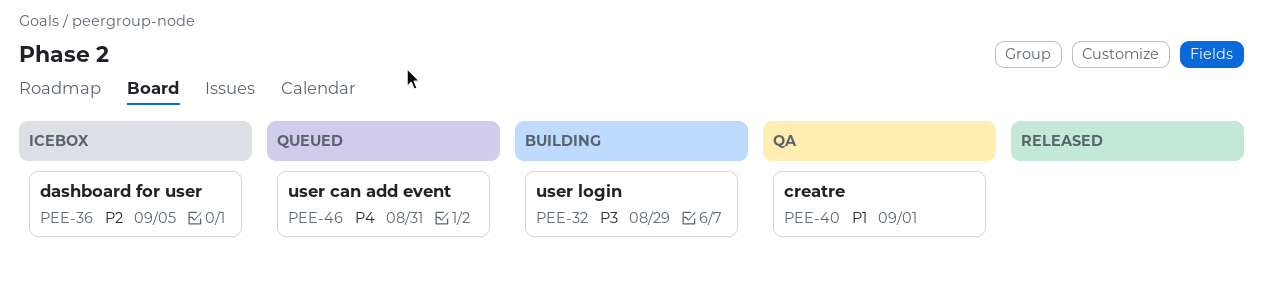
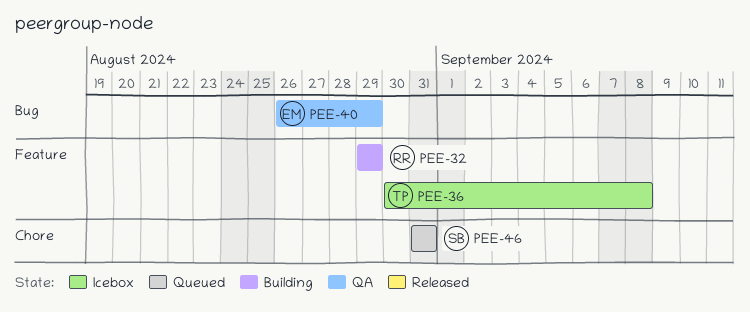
PEE-36, due: Sep 5 -> Sep 8
PEE-40, due: Sep 1 -> Aug 29

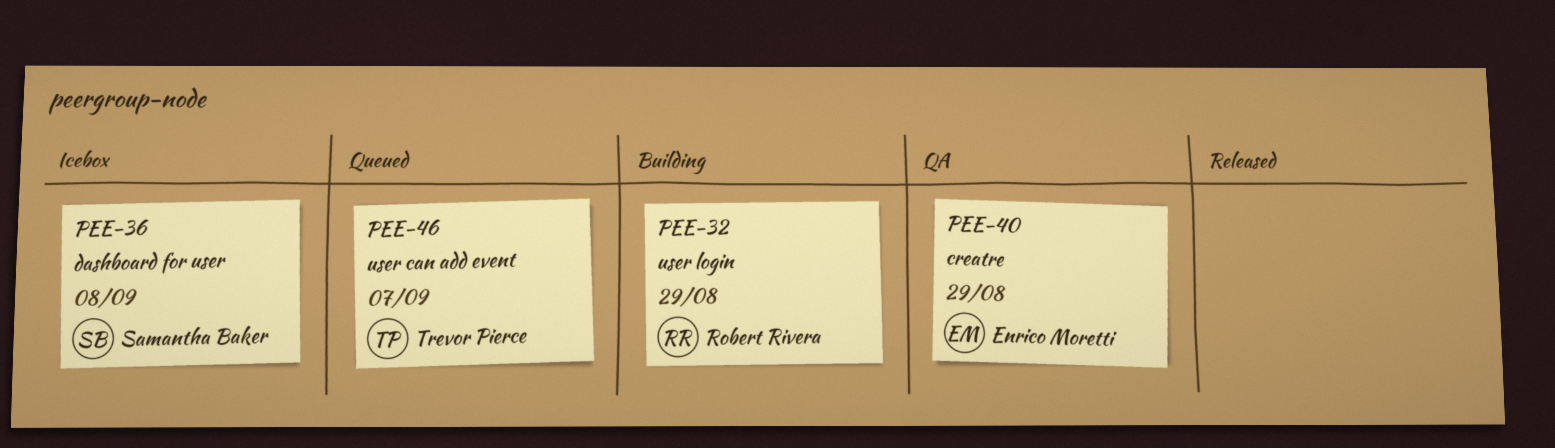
PEE-36, owner: Trevor Pierce -> Samantha Baker
PEE-46, owner: Samantha Baker -> Trevor Pierce
PEE-46, due: Aug 31 -> Sep 7

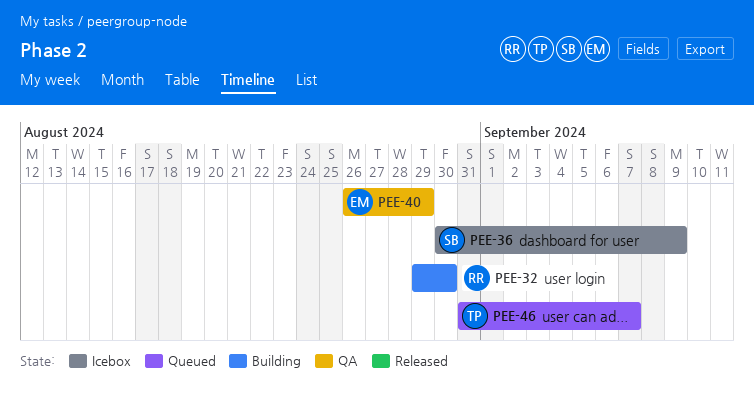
PEE-32, due: Aug 29 -> Aug 30
PEE-36, due: Sep 8 -> Sep 9

